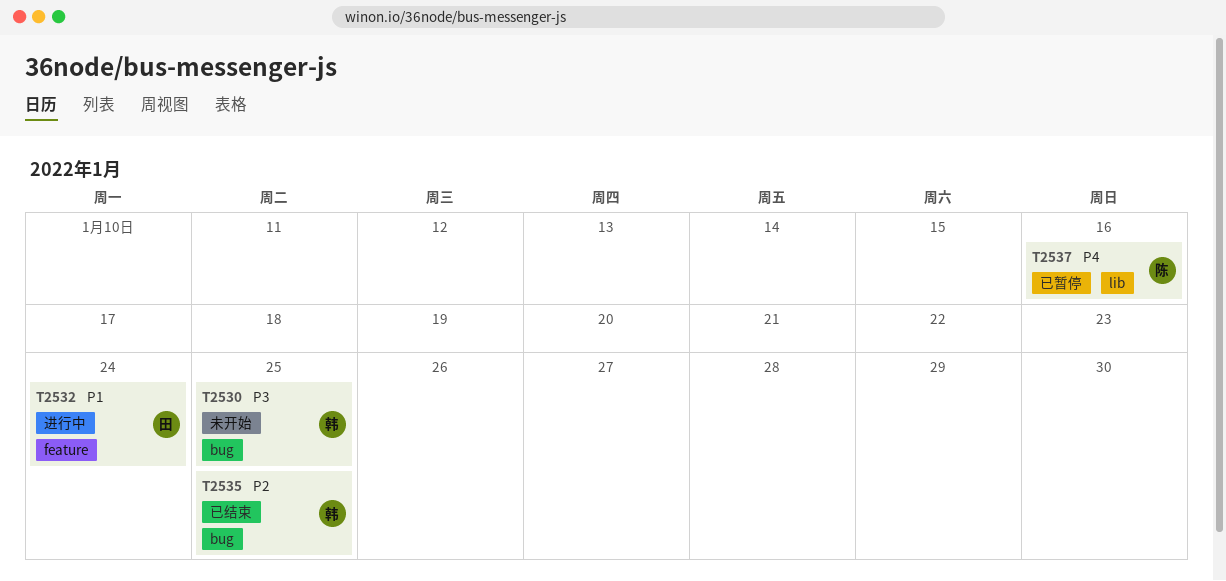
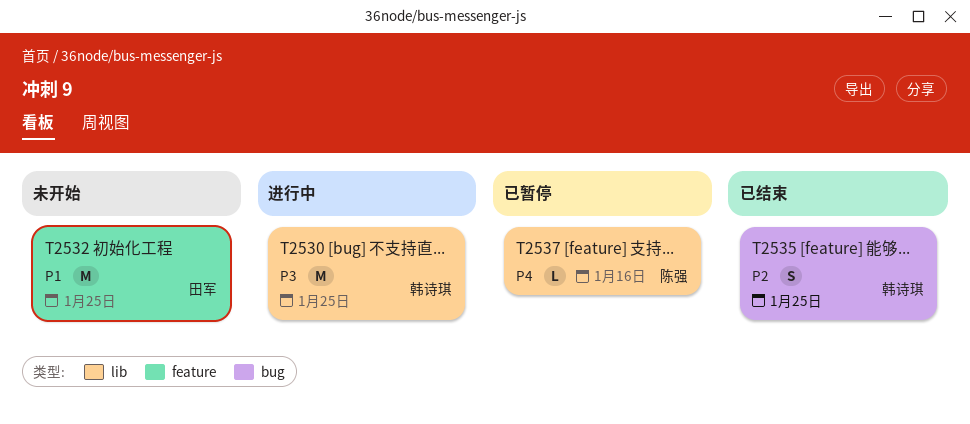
T2530, status: 未开始 -> 进行中
T2530, label: bug -> lib
T2532, status: 进行中 -> 未开始
T2532, due: Jan 24 -> Jan 25

